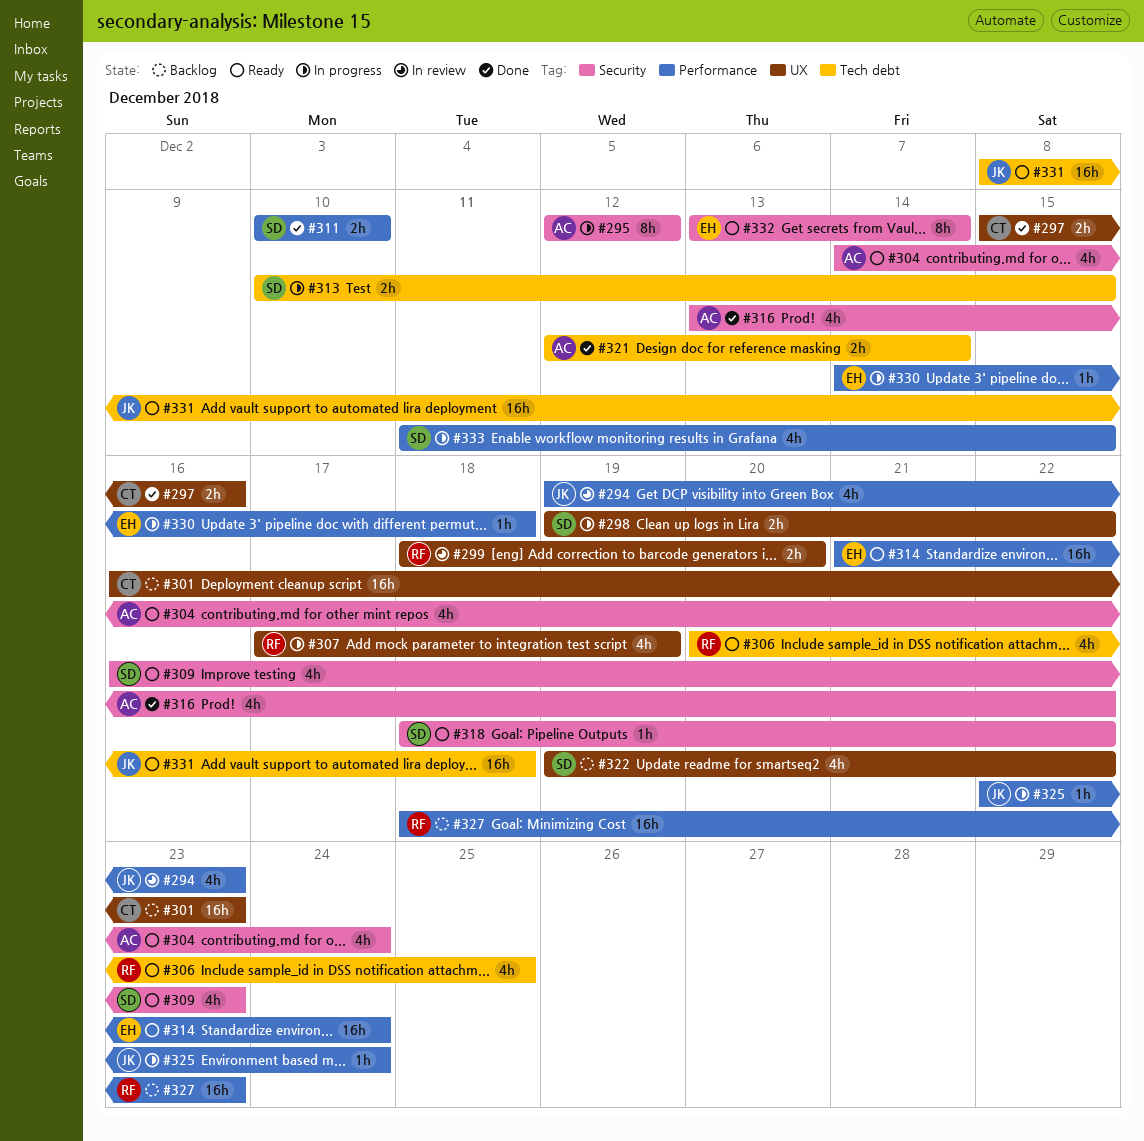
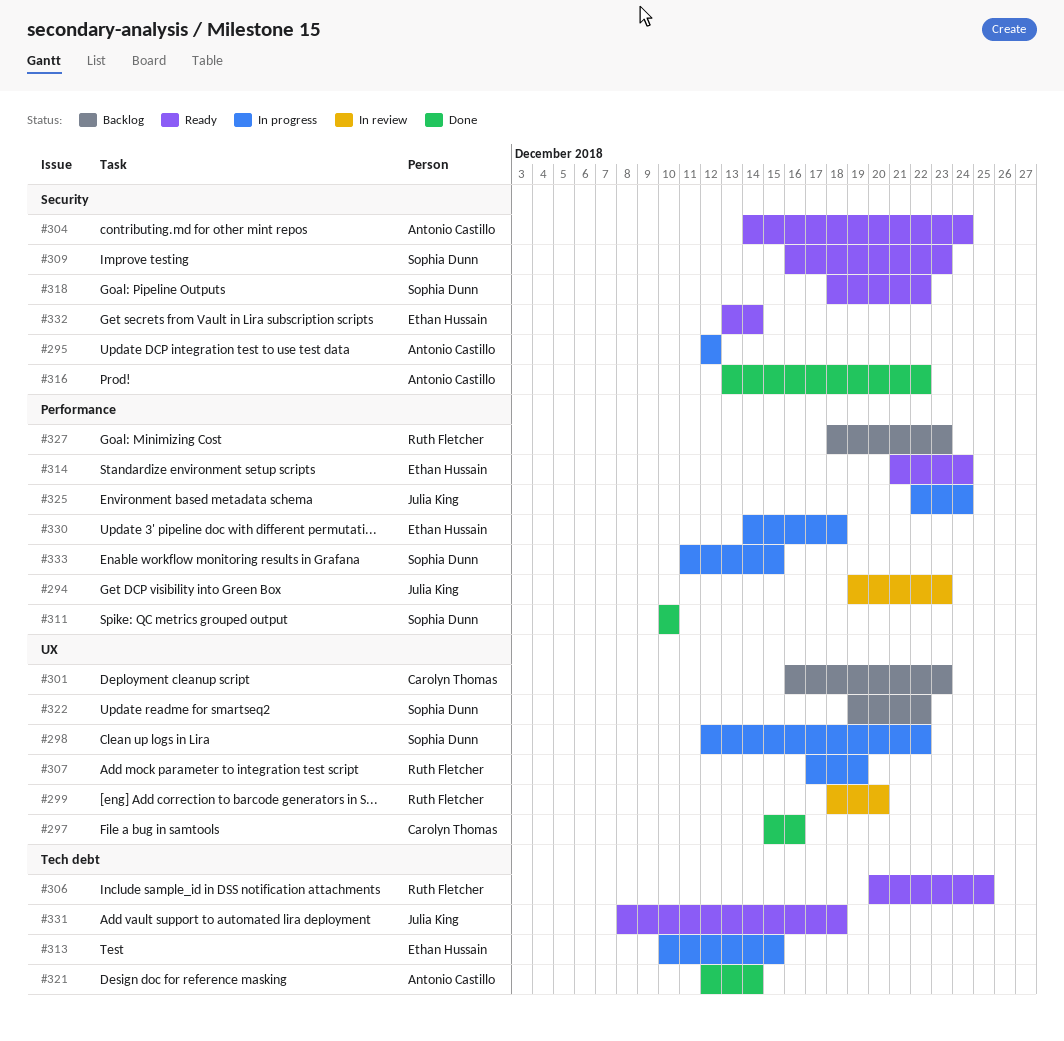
#298, start: Dec 19 -> Dec 12
#313, owner: Sophia Dunn -> Ethan Hussain

